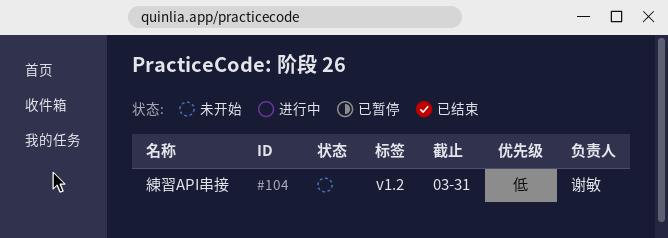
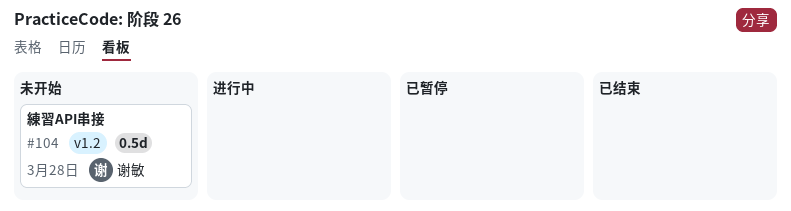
#104, due: Mar 31 -> Mar 28

